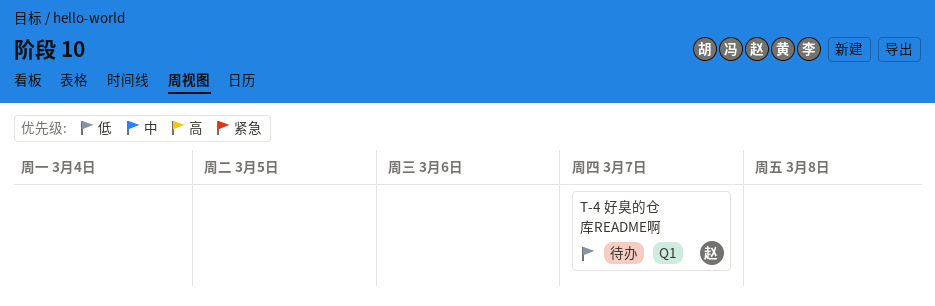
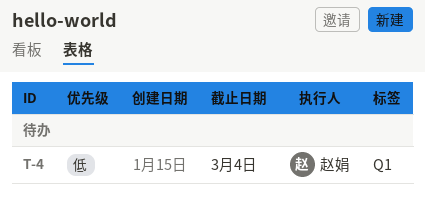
T-4, due: Mar 7 -> Mar 4

